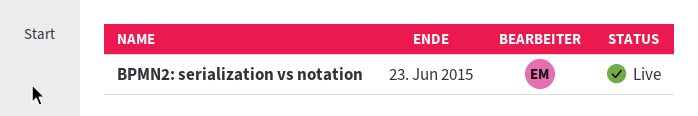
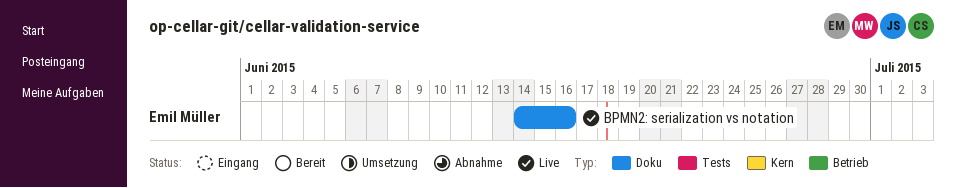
BPMN2: serialization vs notation, due: Jun 23 -> Jun 16

